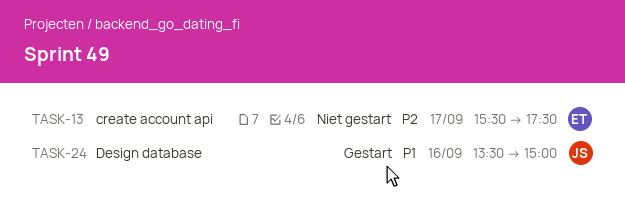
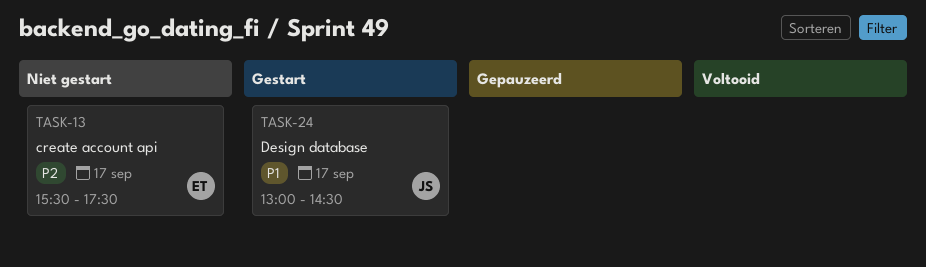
TASK-24, day: Sep 16 -> Sep 17
TASK-24, begins: 13:30 -> 13:00
TASK-24, ends: 15:00 -> 14:30

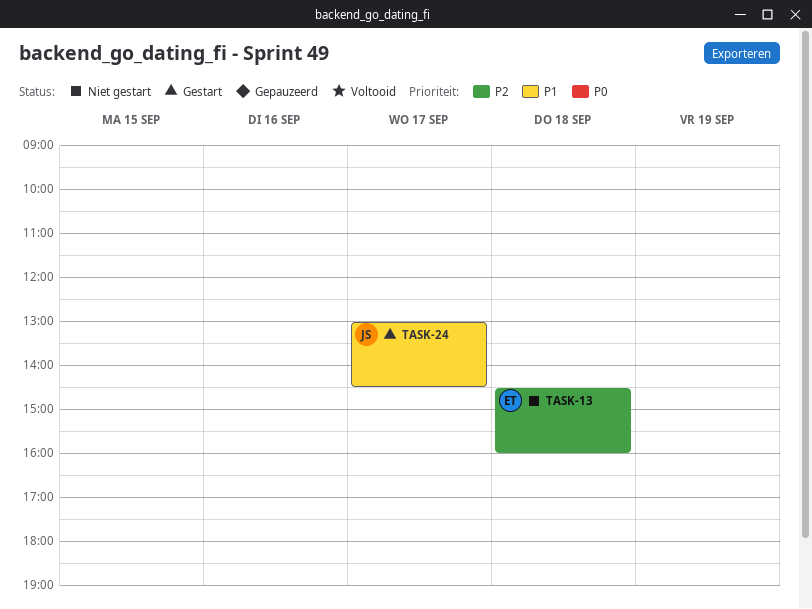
TASK-13, day: Sep 17 -> Sep 18
TASK-13, begins: 15:30 -> 14:30
TASK-13, ends: 17:30 -> 16:00

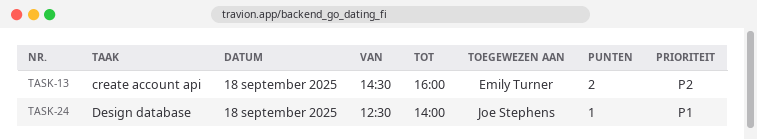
TASK-24, day: Sep 17 -> Sep 18
TASK-24, begins: 13:00 -> 12:30
TASK-24, ends: 14:30 -> 14:00

